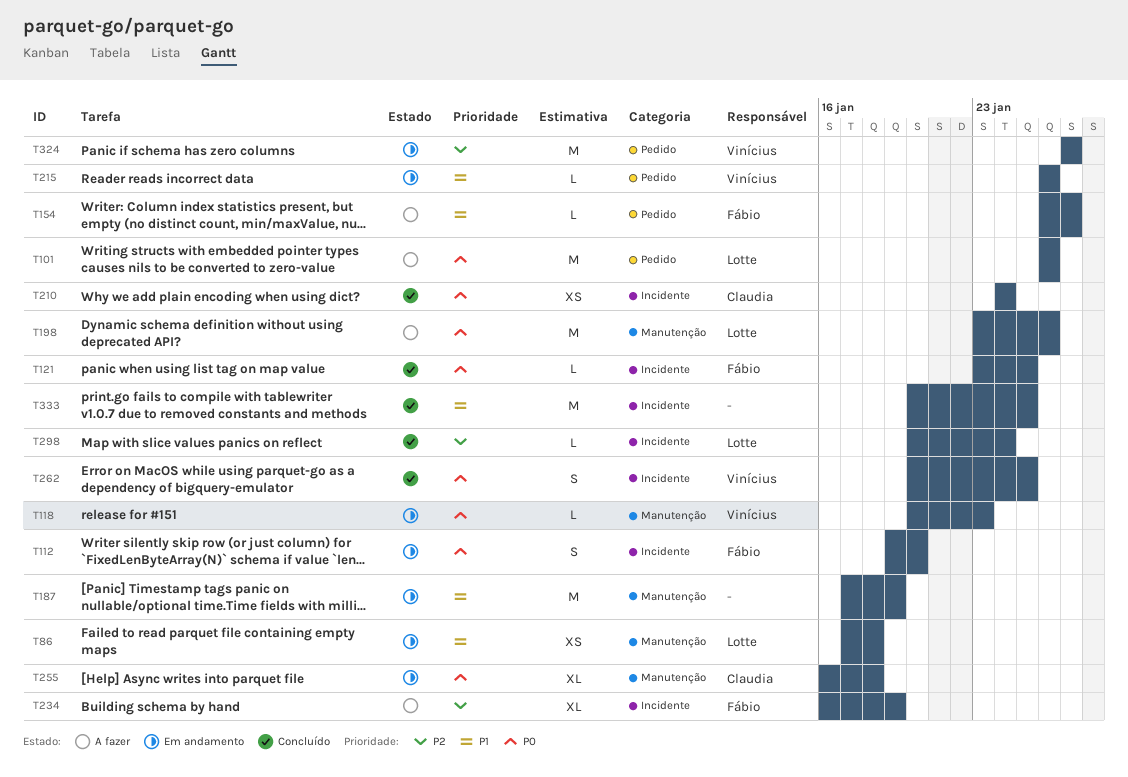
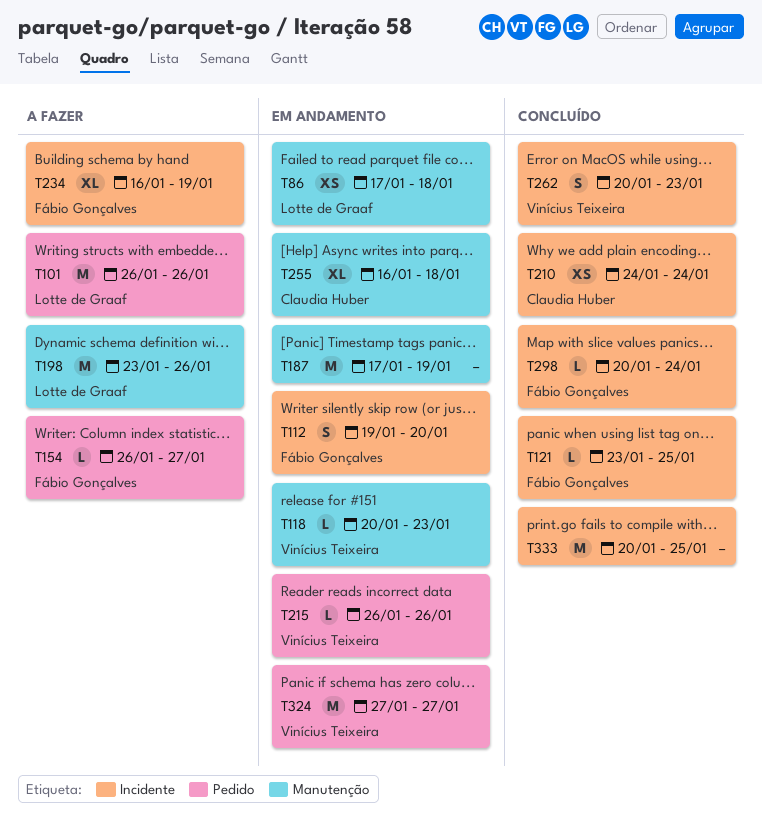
T262, due: Jan 25 -> Jan 23
T298, owner: Lotte de Graaf -> Fábio Gonçalves

